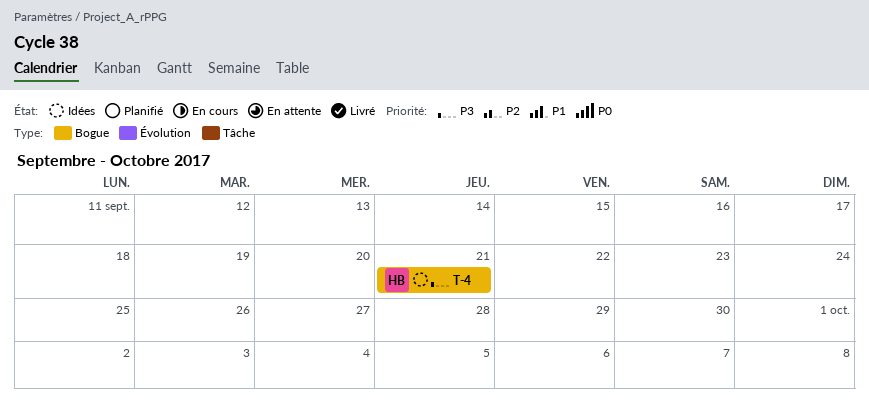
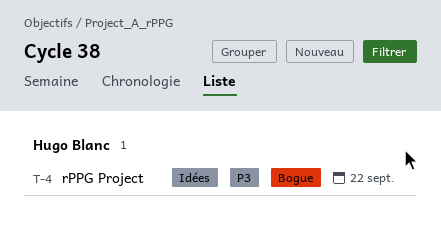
T-4, due: Sep 21 -> Sep 22

